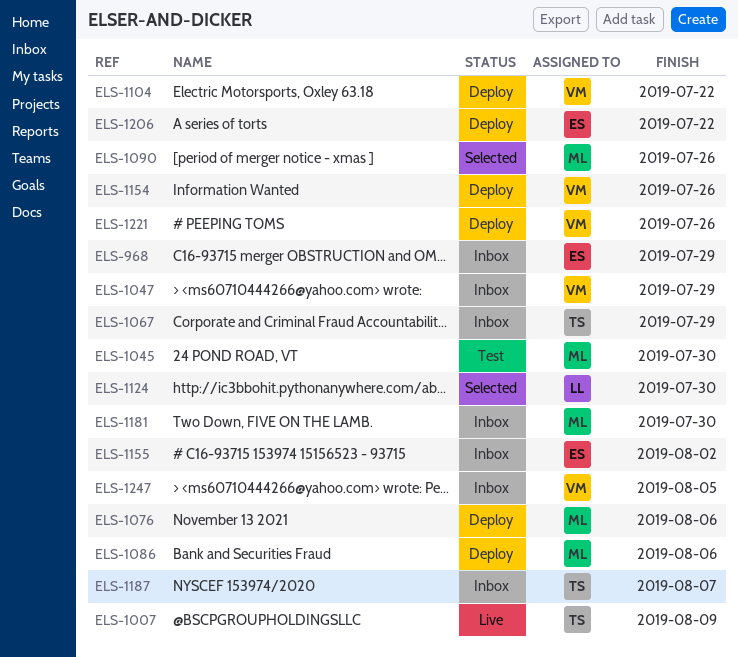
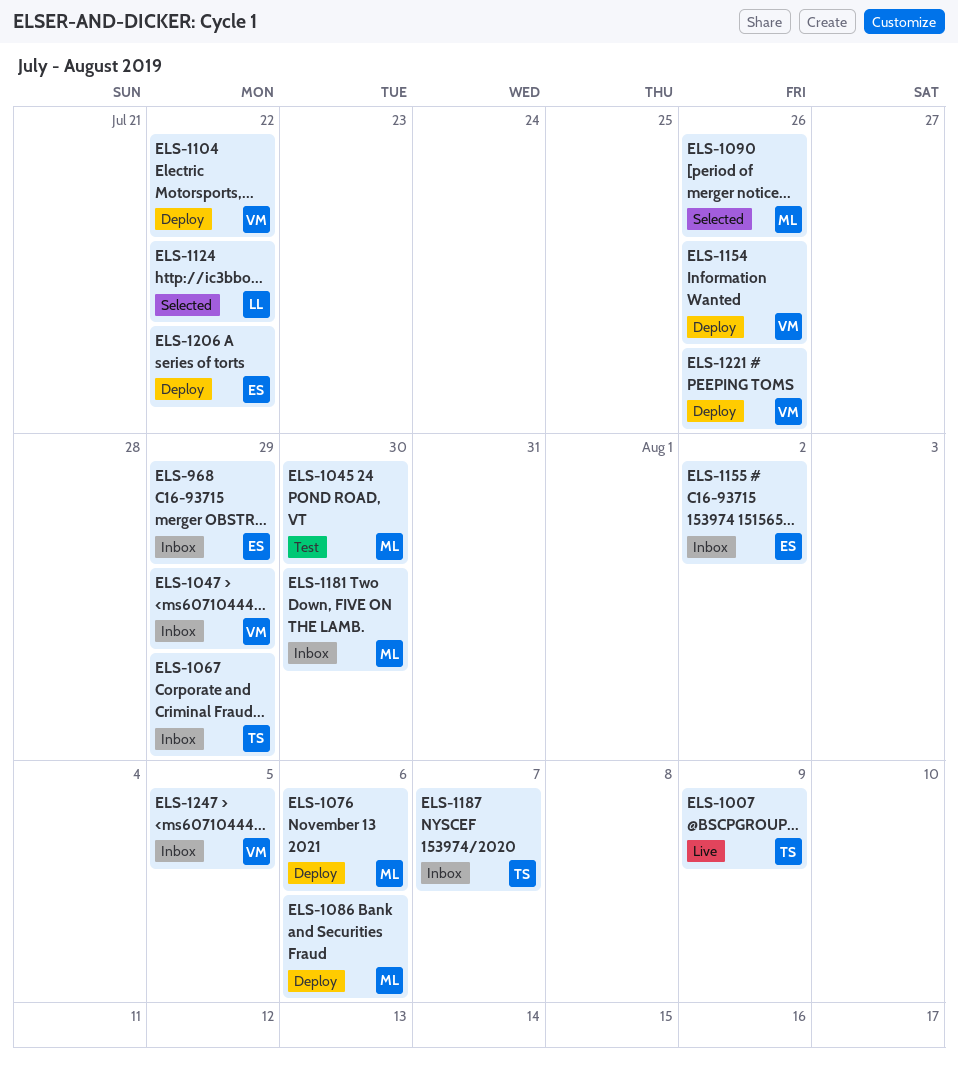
ELS-1124, due: Jul 30 -> Jul 22

